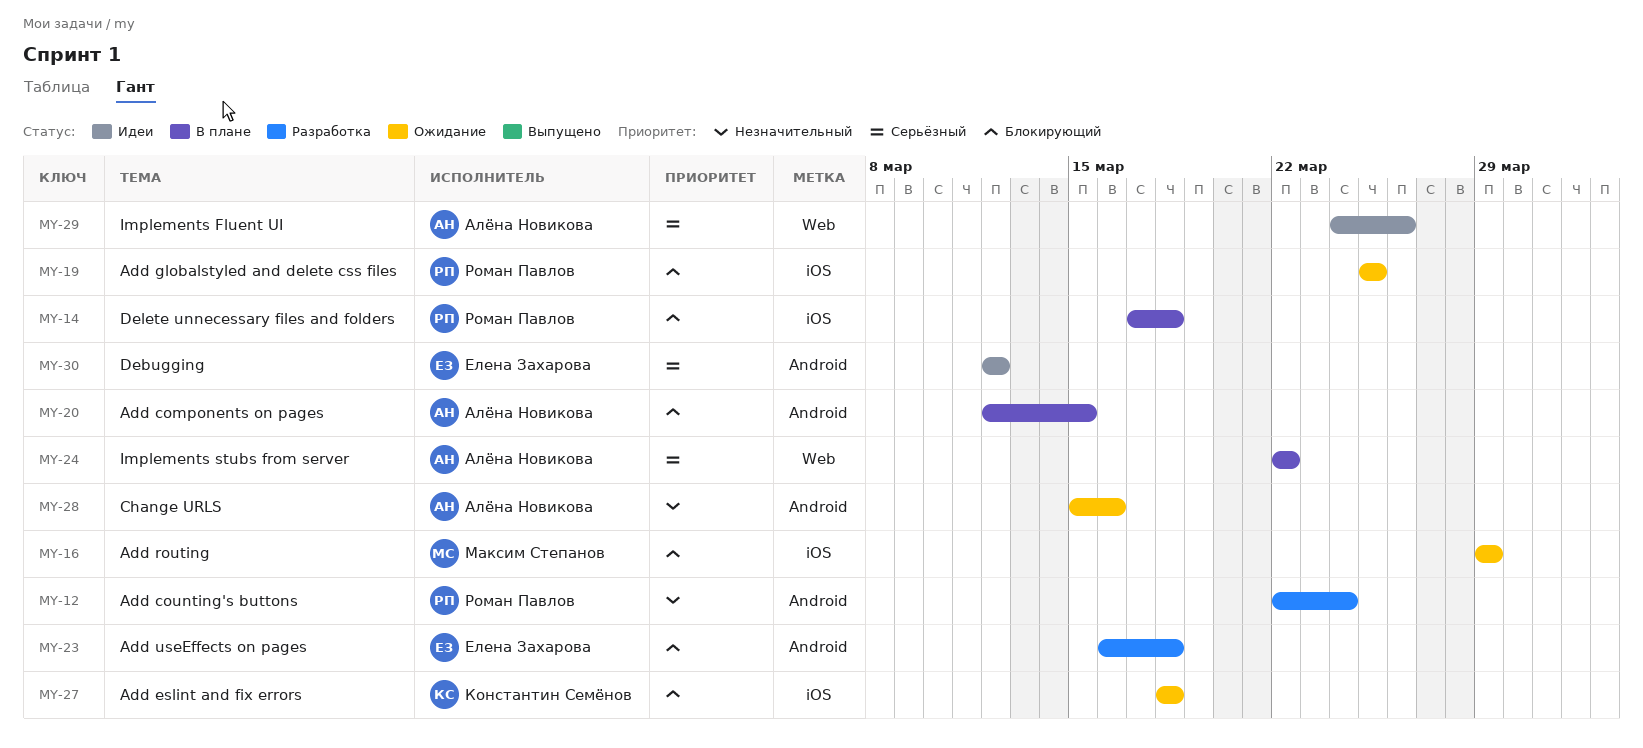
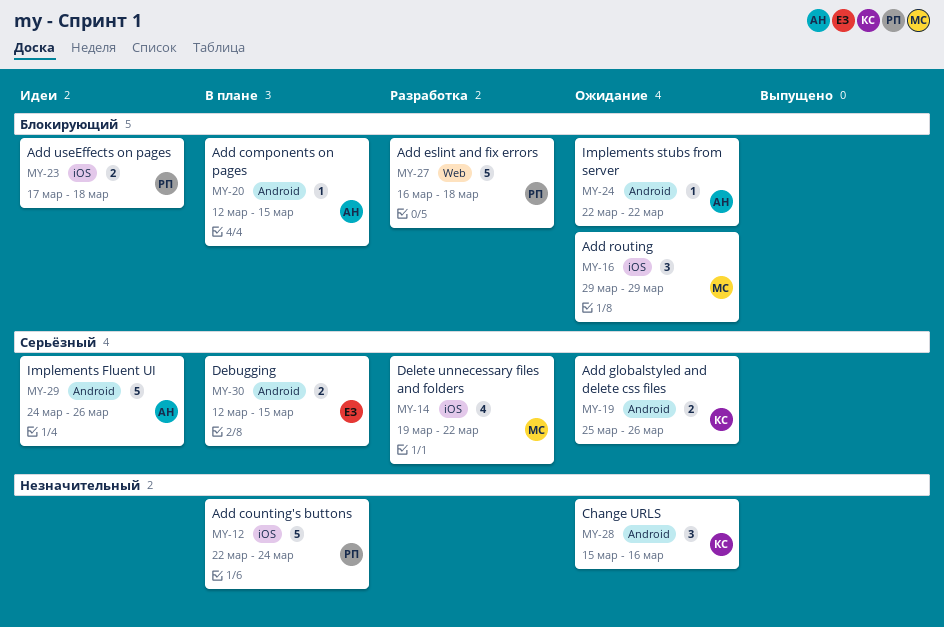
MY-12, status: Разработка -> В плане
MY-12, label: Android -> iOS
MY-14, status: В плане -> Разработка
MY-14, owner: Роман Павлов -> Максим Степанов
MY-14, priority: Блокирующий -> Серьёзный
MY-14, start: Mar 17 -> Mar 19
MY-14, due: Mar 18 -> Mar 22
MY-19, owner: Роман Павлов -> Константин Семёнов
MY-19, priority: Блокирующий -> Серьёзный
MY-19, label: iOS -> Android
MY-19, due: Mar 25 -> Mar 26
MY-23, status: Разработка -> Идеи
MY-23, owner: Елена Захарова -> Роман Павлов
MY-23, label: Android -> iOS
MY-23, start: Mar 16 -> Mar 17
MY-24, status: В плане -> Ожидание
MY-24, priority: Серьёзный -> Блокирующий
MY-24, label: Web -> Android
MY-27, status: Ожидание -> Разработка
MY-27, owner: Константин Семёнов -> Роман Павлов
MY-27, label: iOS -> Web
MY-27, start: Mar 18 -> Mar 16
MY-28, owner: Алёна Новикова -> Константин Семёнов
MY-29, label: Web -> Android
MY-30, status: Идеи -> В плане
MY-30, due: Mar 12 -> Mar 15

